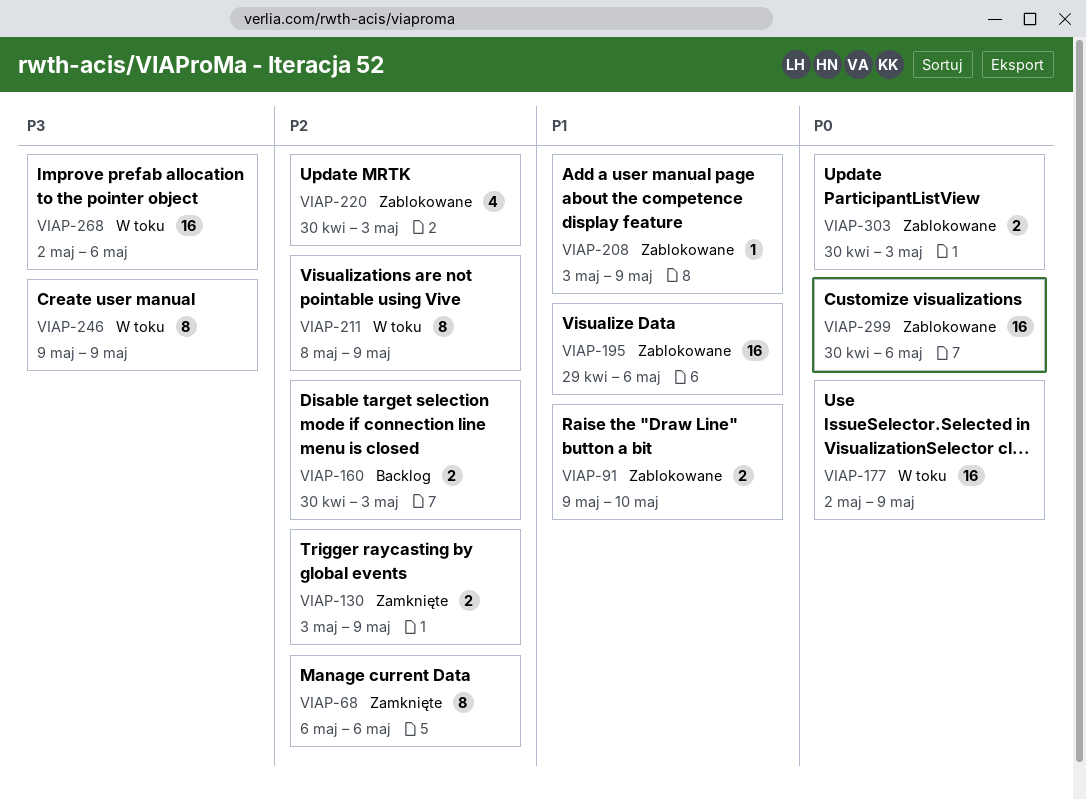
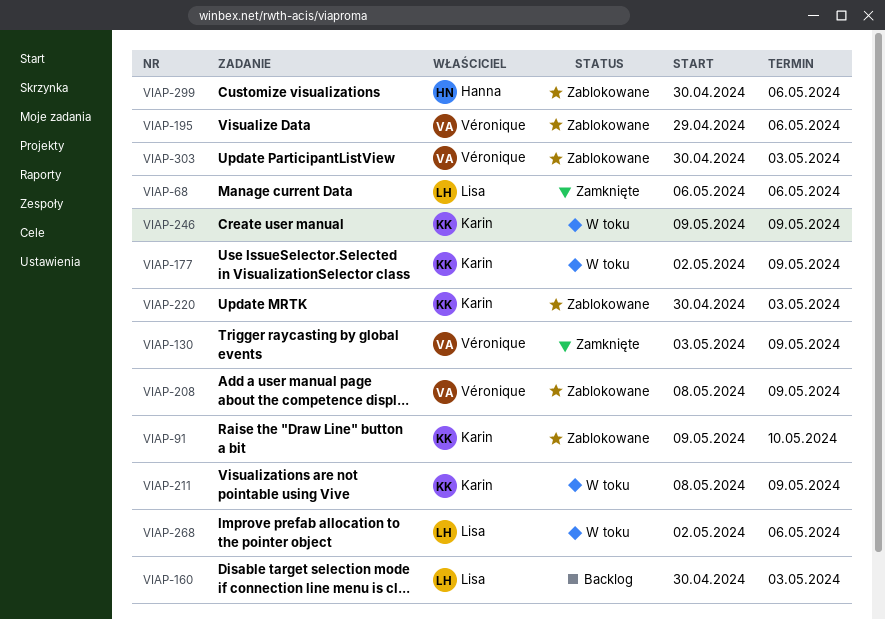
VIAP-208, start: May 3 -> May 8

